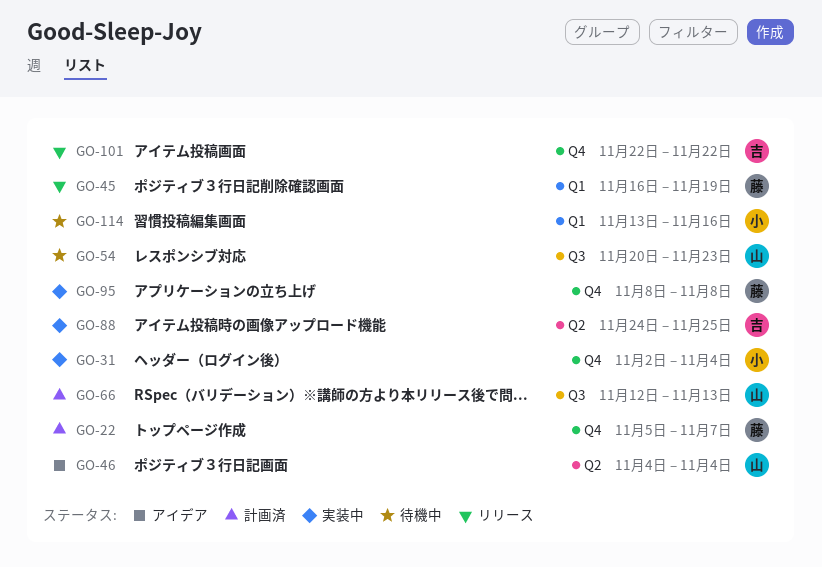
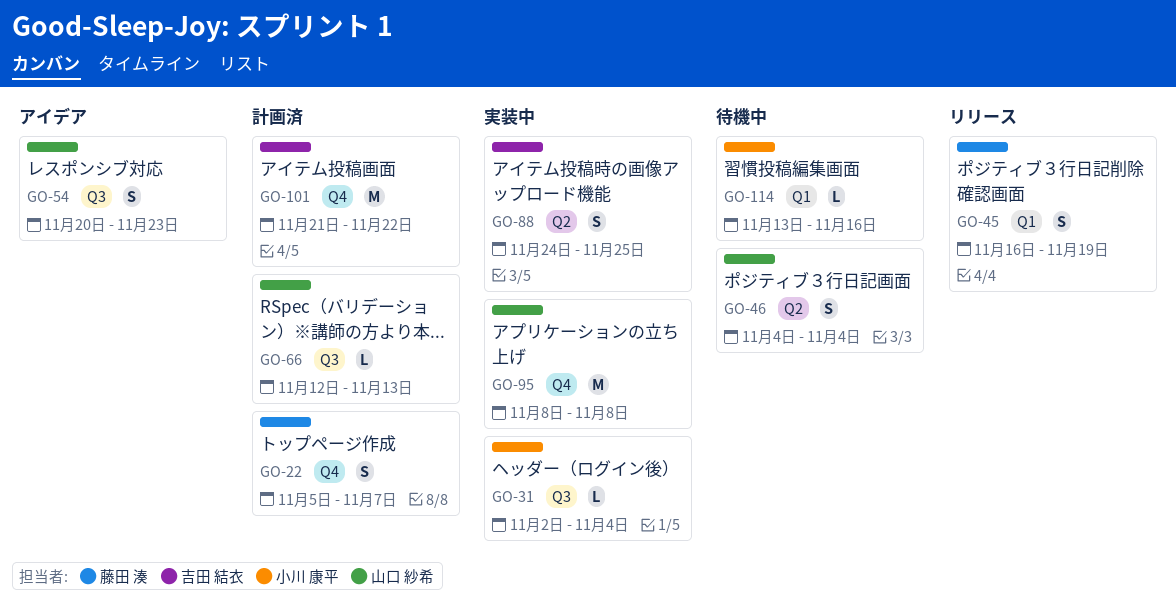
GO-31, label: Q4 -> Q3
GO-46, status: アイデア -> 待機中
GO-54, status: 待機中 -> アイデア
GO-95, owner: 藤田 湊 -> 山口 紗希
GO-101, status: リリース -> 計画済
GO-101, start: Nov 22 -> Nov 21

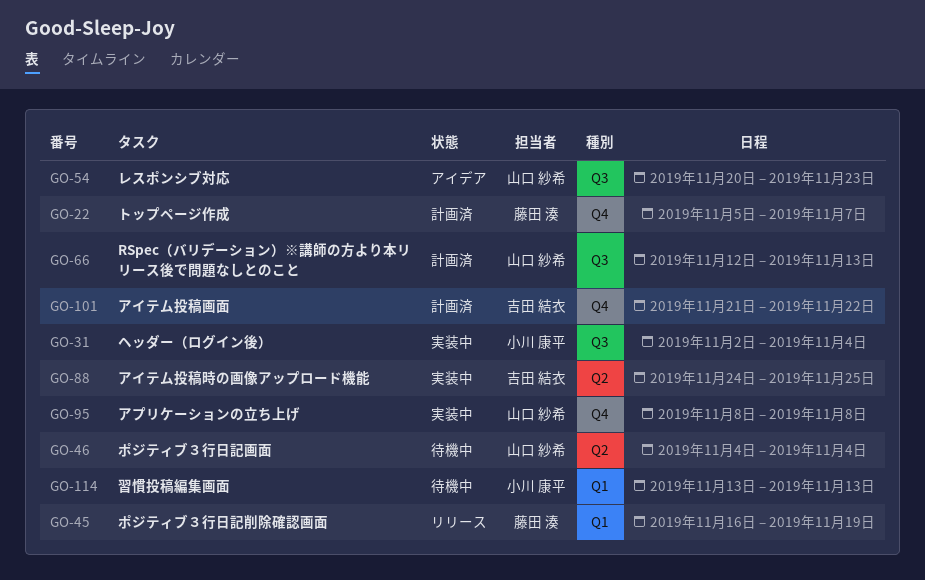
GO-114, due: Nov 16 -> Nov 13

